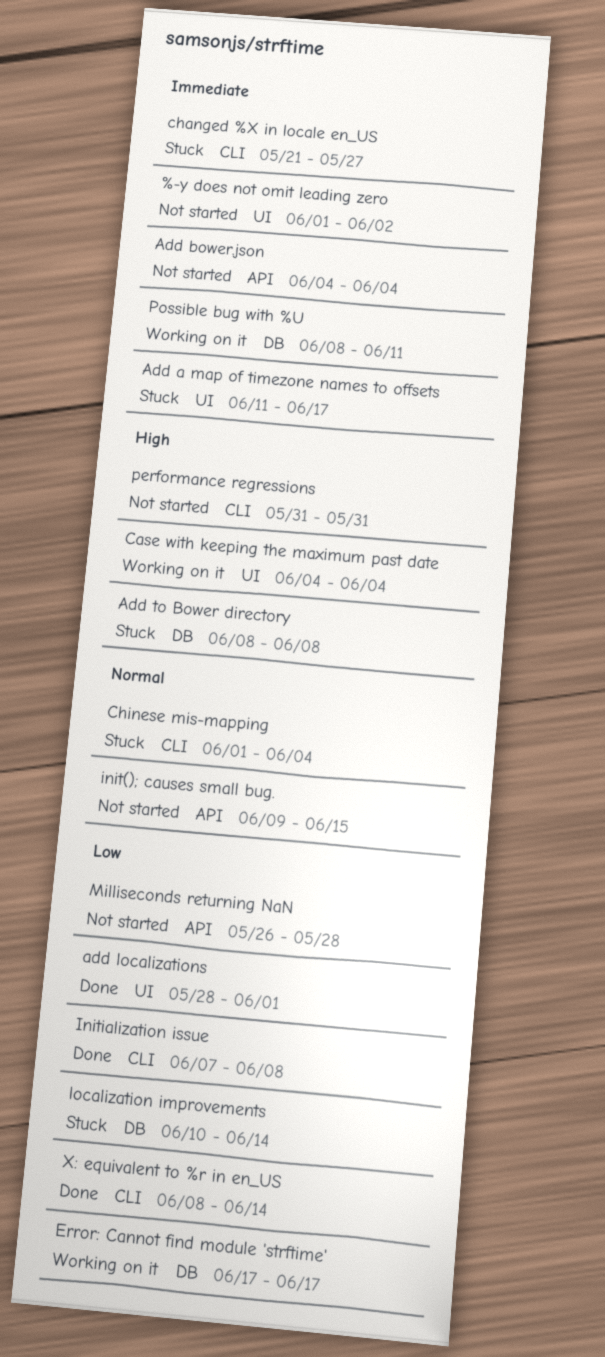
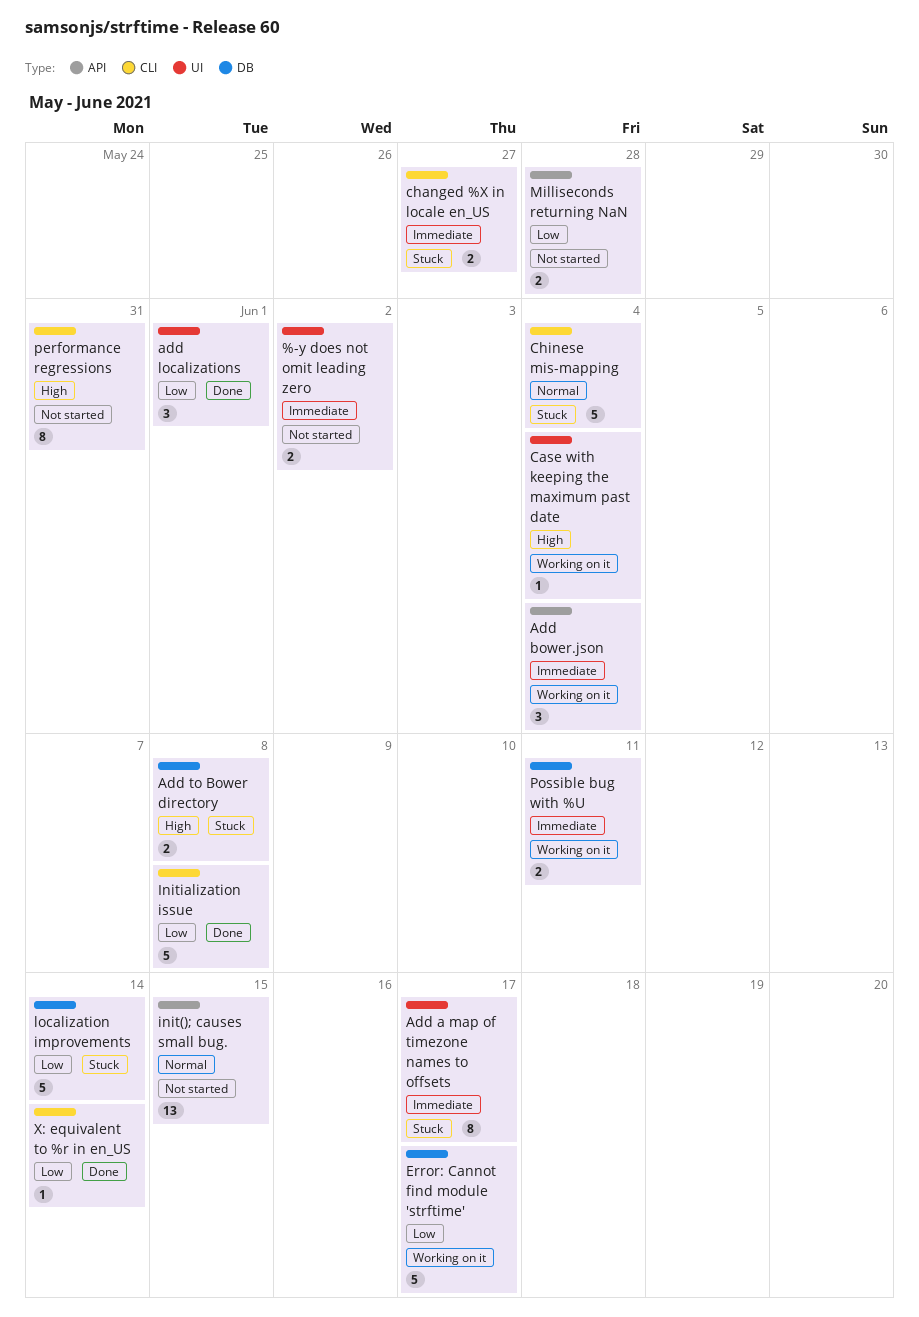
Add bower.json, status: Not started -> Working on it

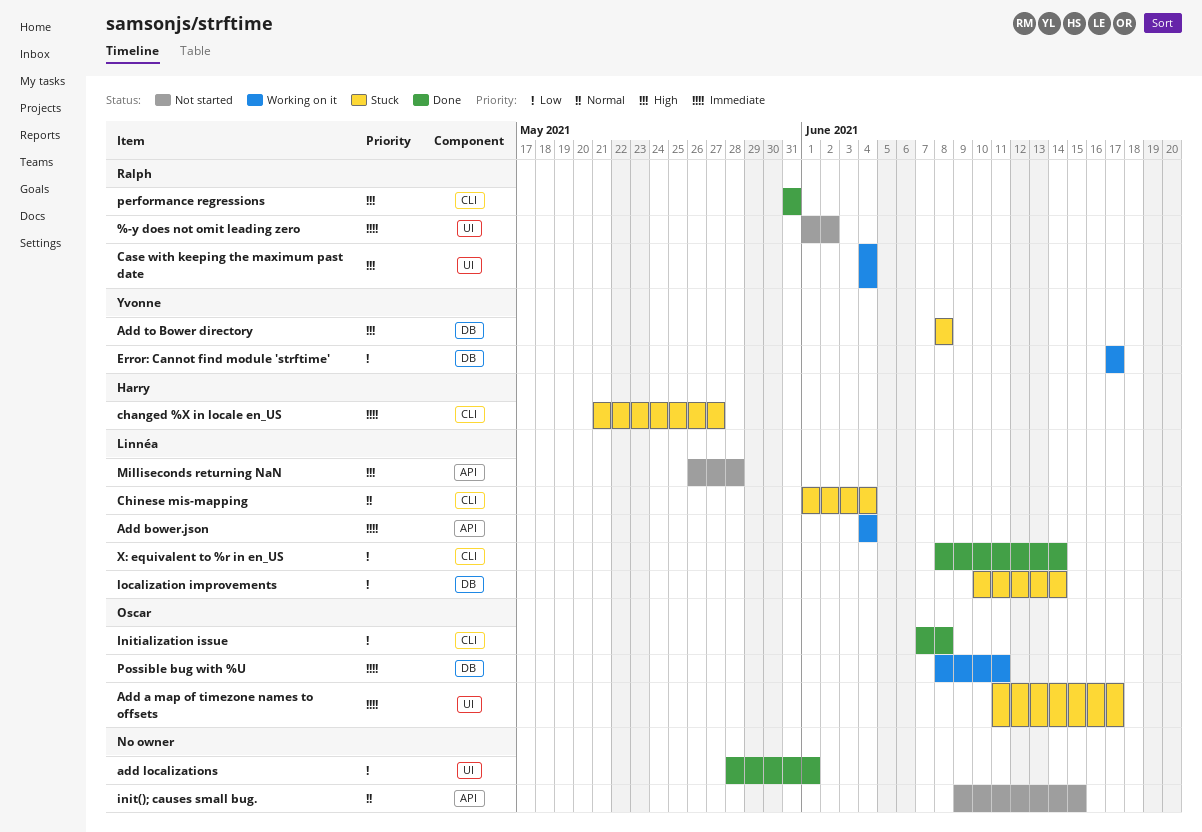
Milliseconds returning NaN, priority: Low -> High
performance regressions, status: Not started -> Done

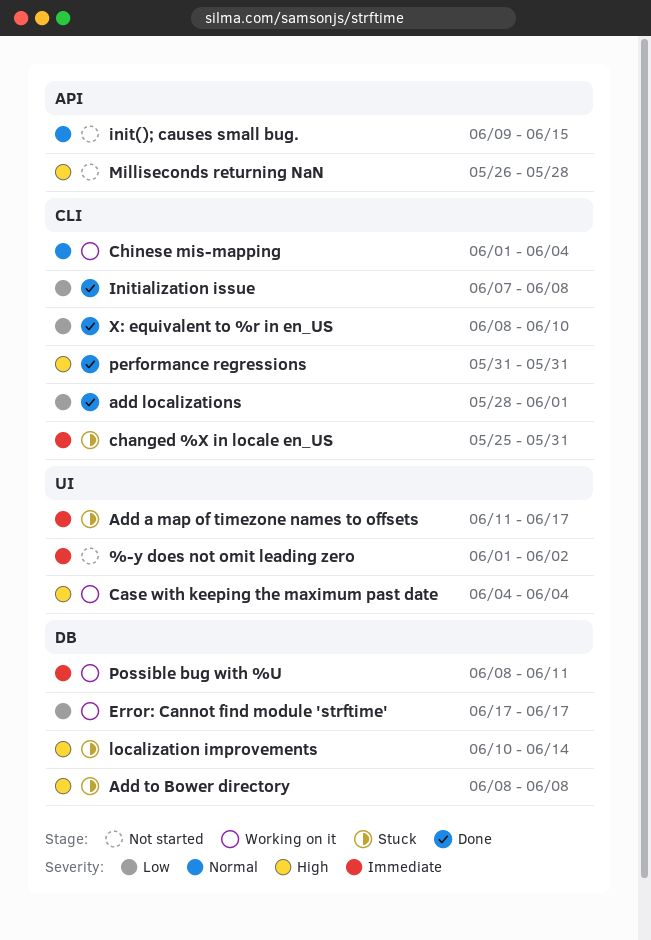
Add bower.json: present -> none
add localizations, label: UI -> CLI
changed %X in locale en_US, start: May 21 -> May 25
changed %X in locale en_US, due: May 27 -> May 31
Chinese mis-mapping, status: Stuck -> Working on it
localization improvements, priority: Low -> High
X: equivalent to %r in en_US, due: Jun 14 -> Jun 10

